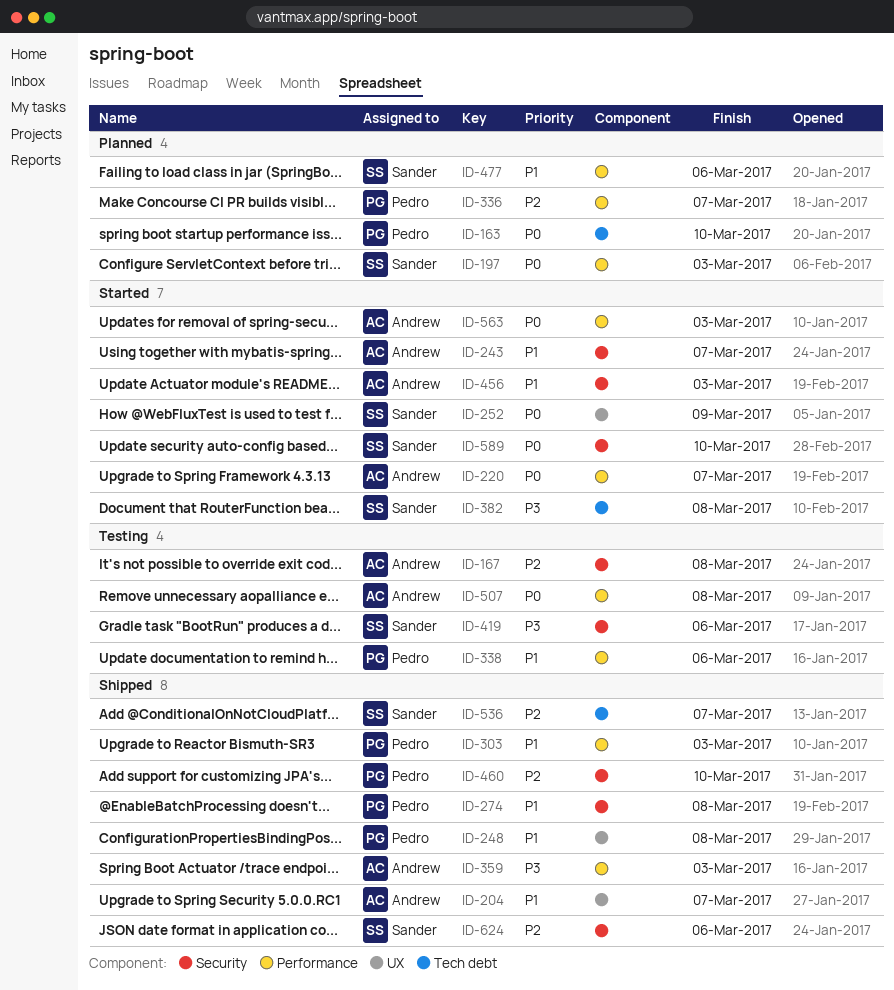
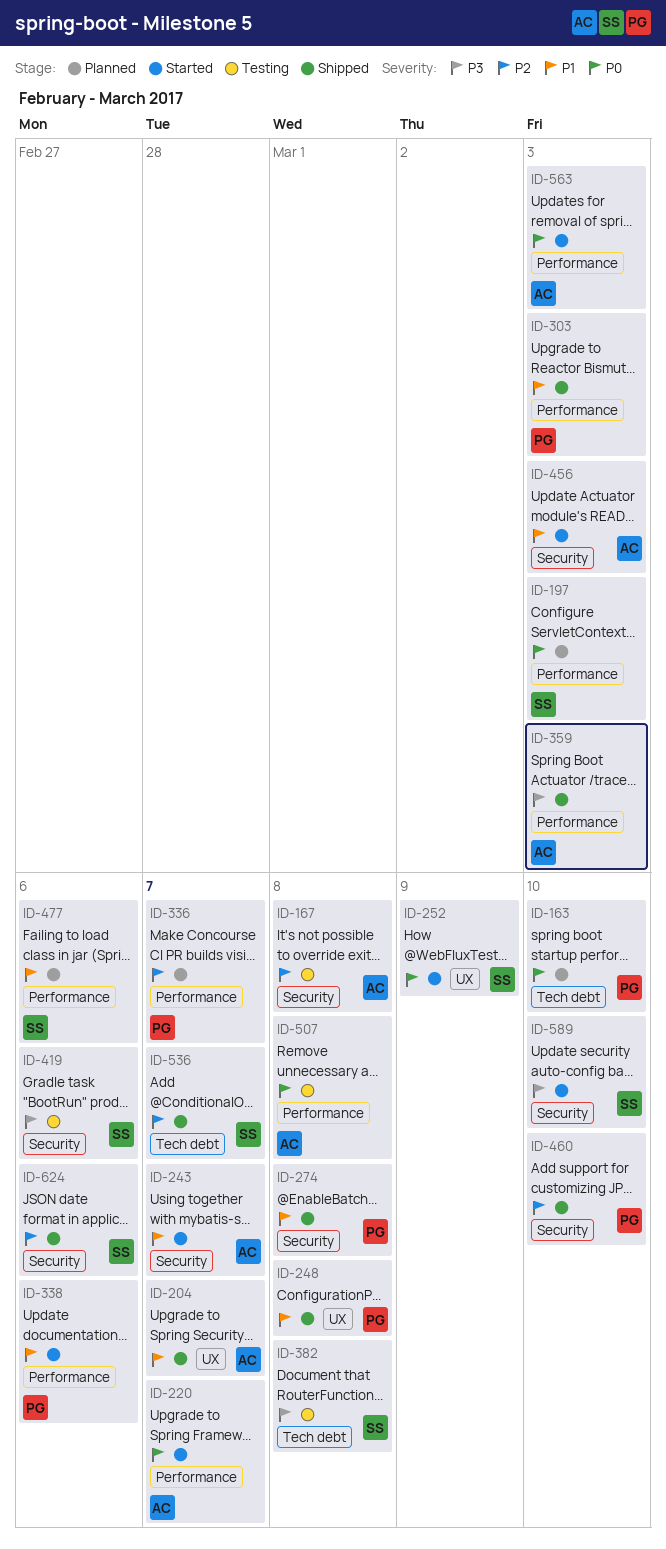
ID-338, status: Testing -> Started
ID-382, status: Started -> Testing
ID-589, priority: P0 -> P3

